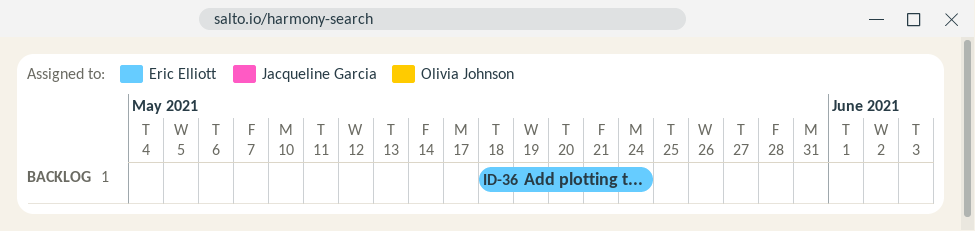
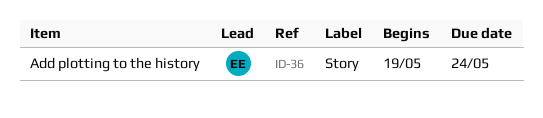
ID-36, start: May 18 -> May 19

